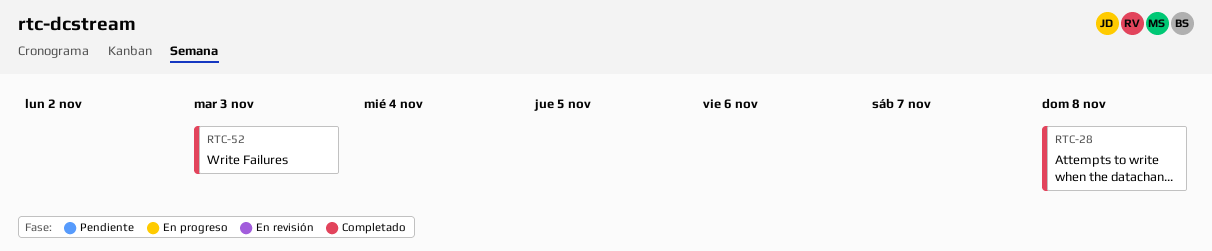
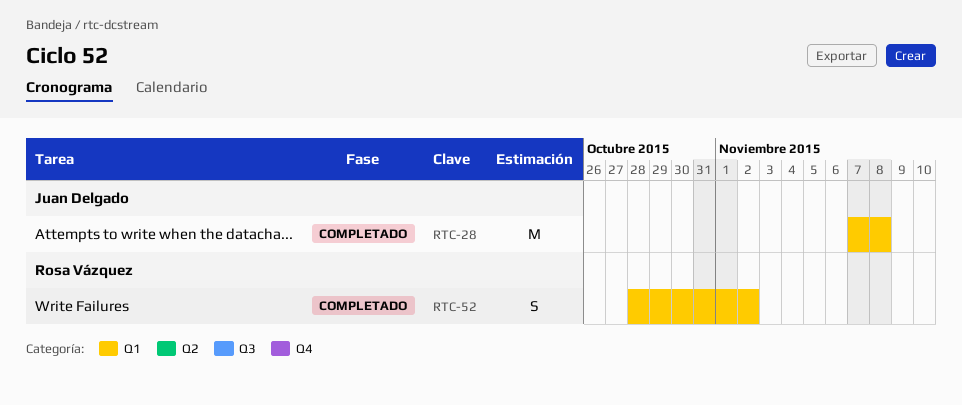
RTC-52, due: Nov 3 -> Nov 2

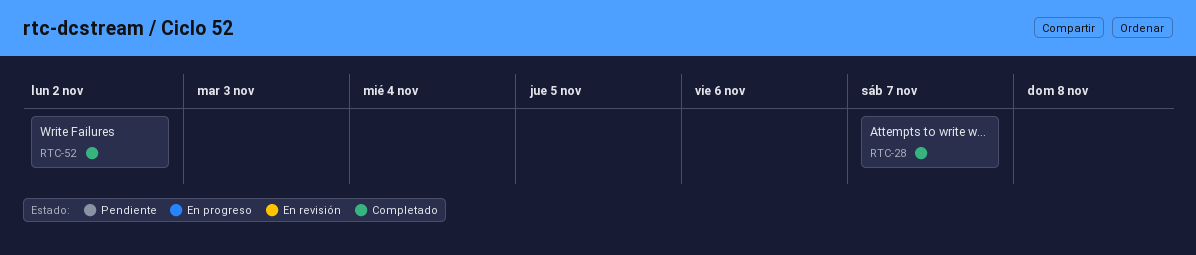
RTC-28, due: Nov 8 -> Nov 7

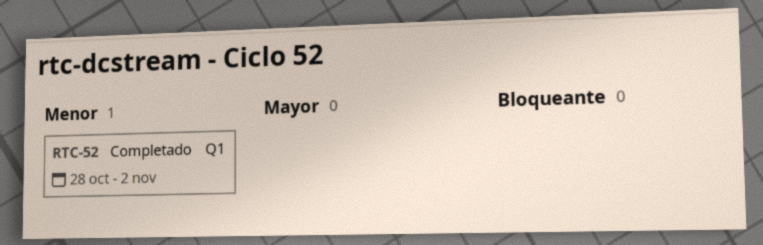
RTC-28: present -> none

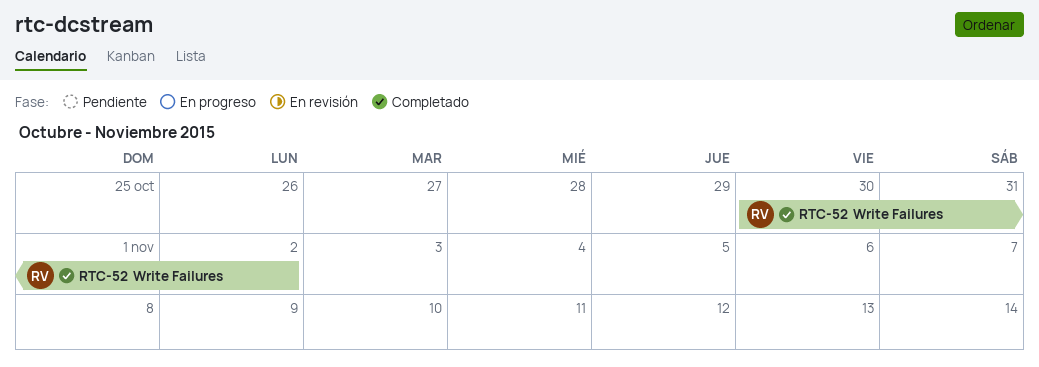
RTC-52, start: Oct 28 -> Oct 30

